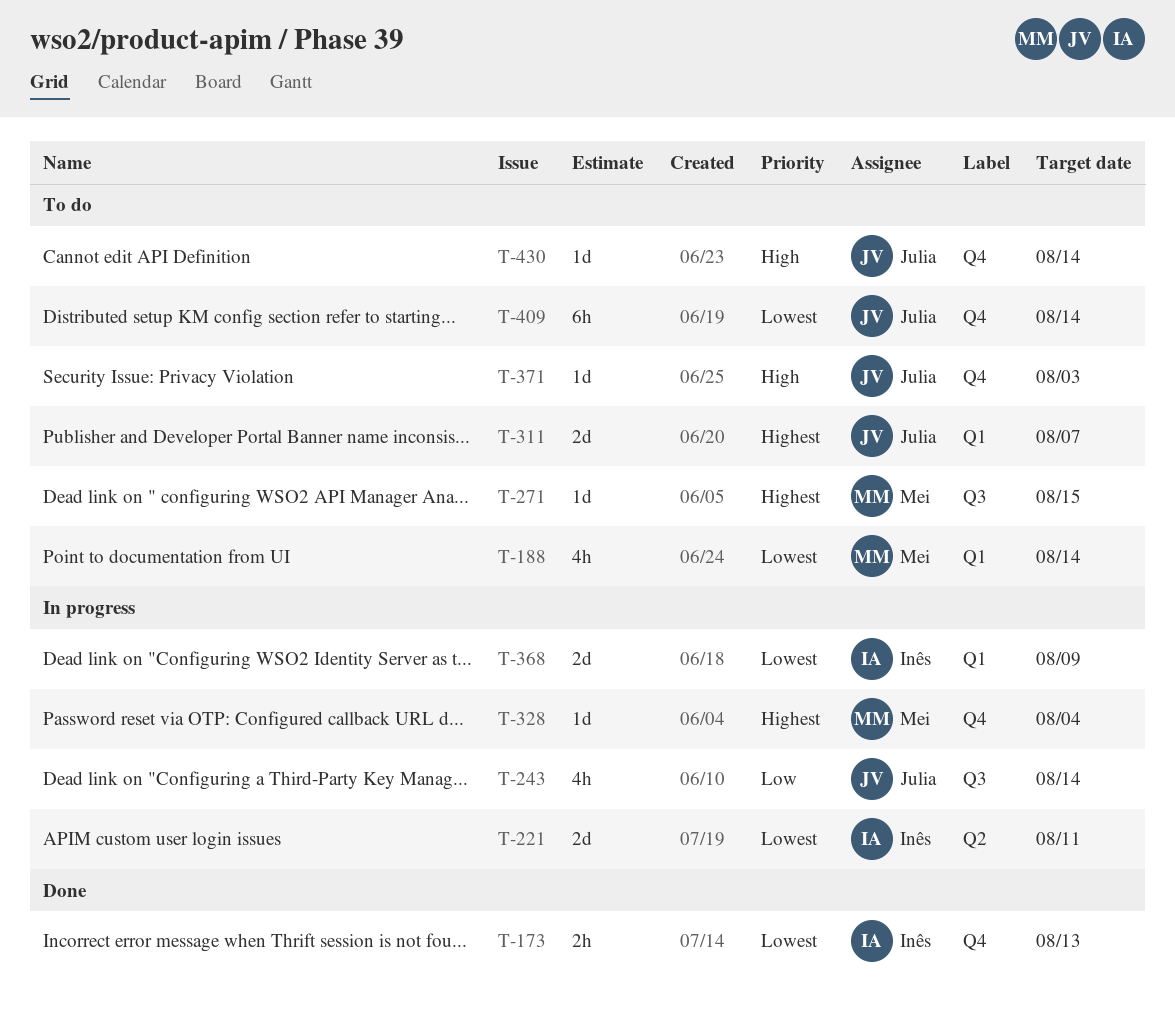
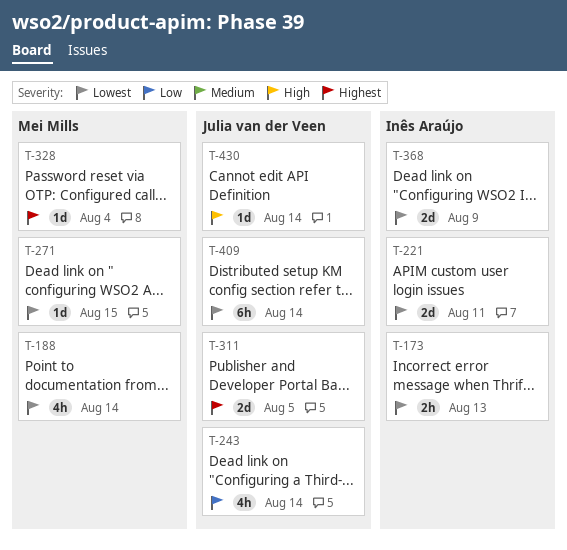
T-271, priority: Highest -> Lowest
T-311, due: Aug 7 -> Aug 5
T-371: present -> none

